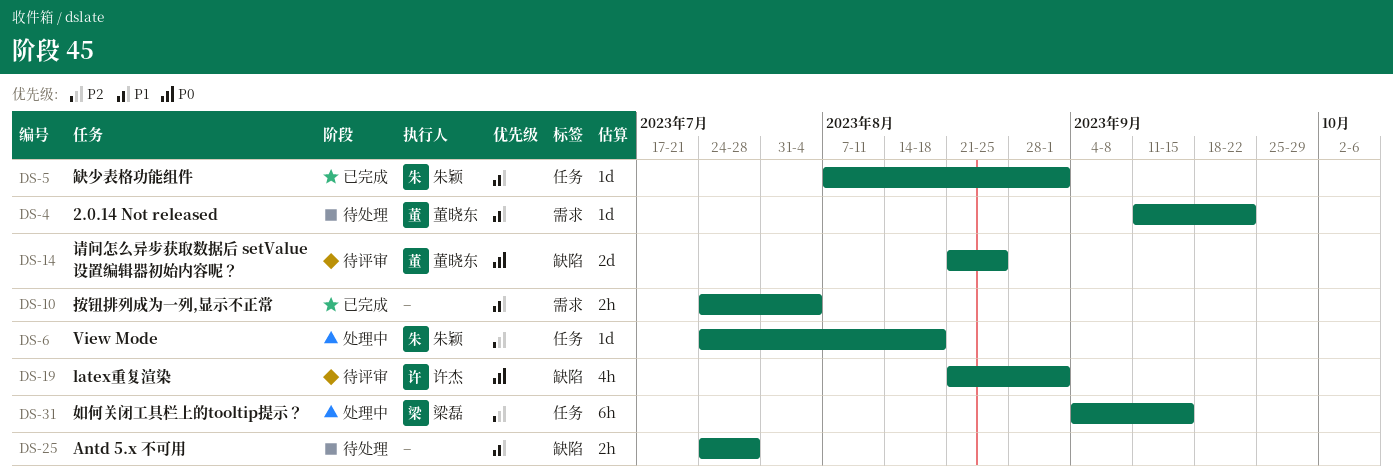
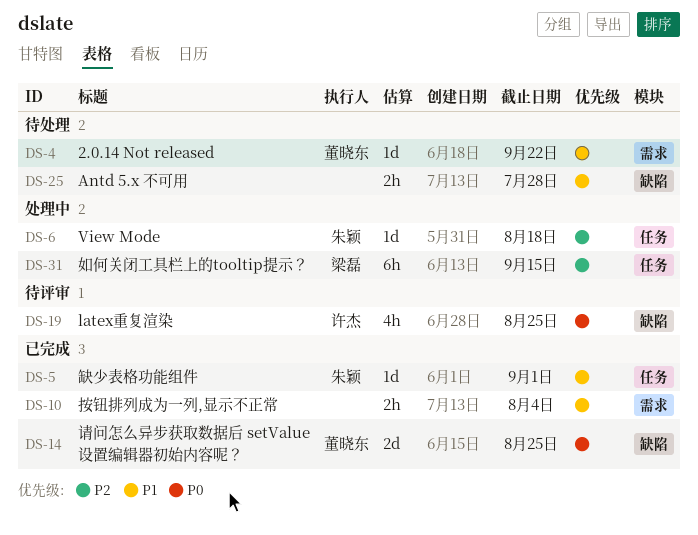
DS-14, status: 待评审 -> 已完成
DS-19, due: Sep 1 -> Aug 25

